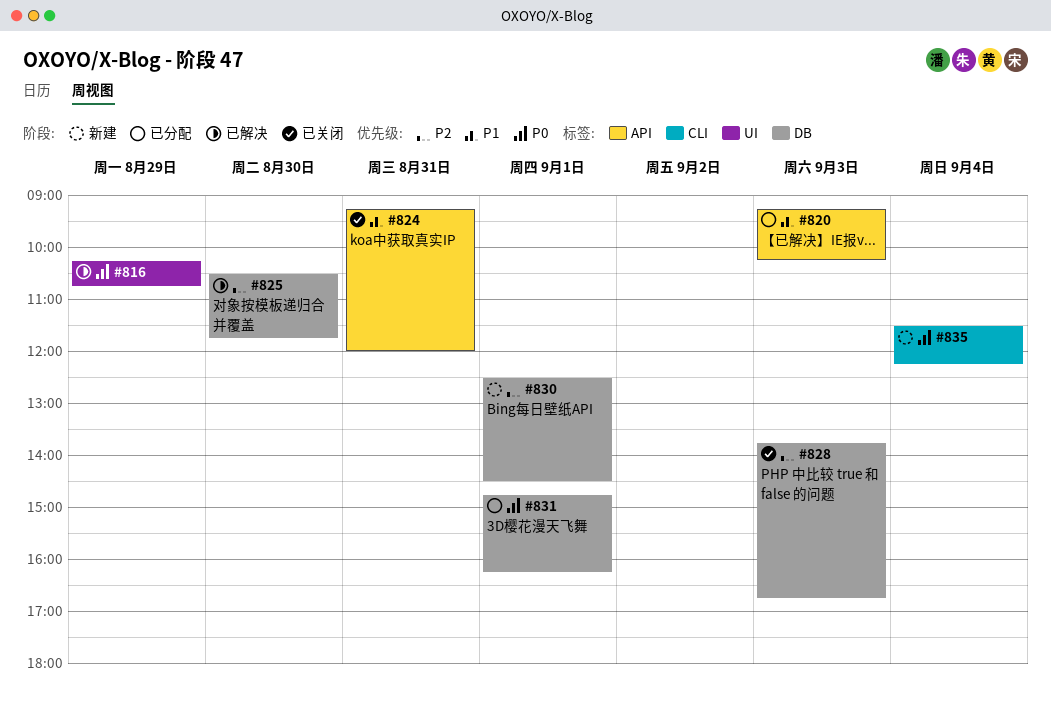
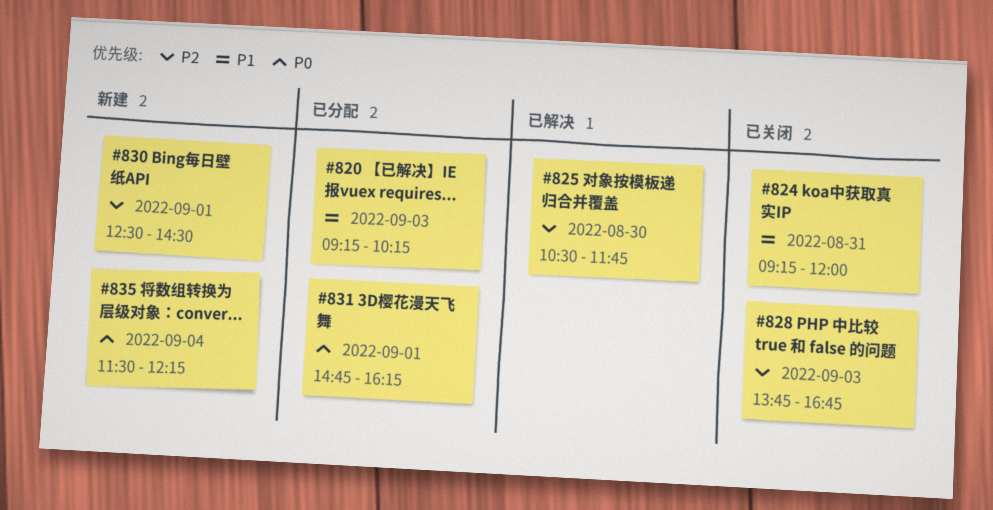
#816: present -> none

